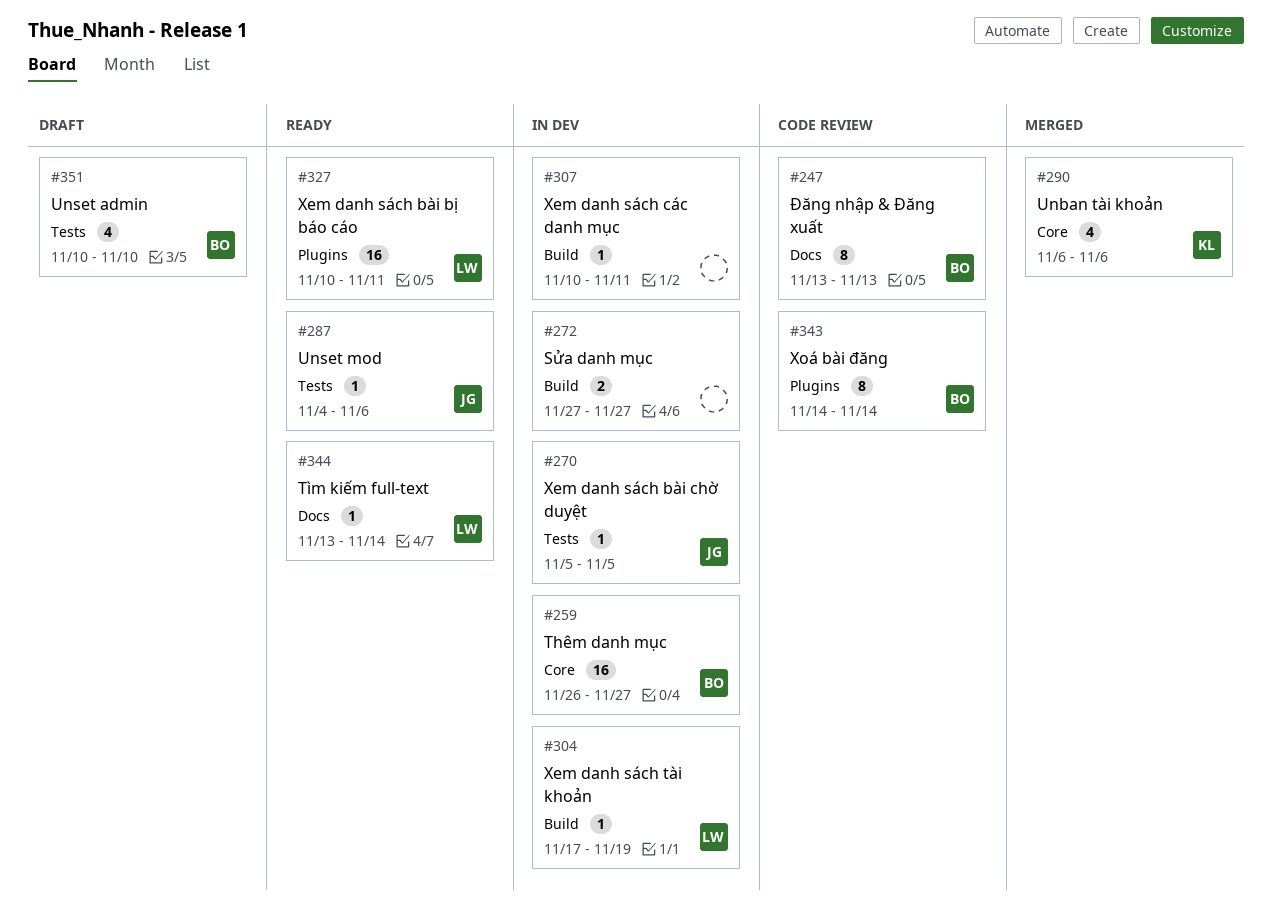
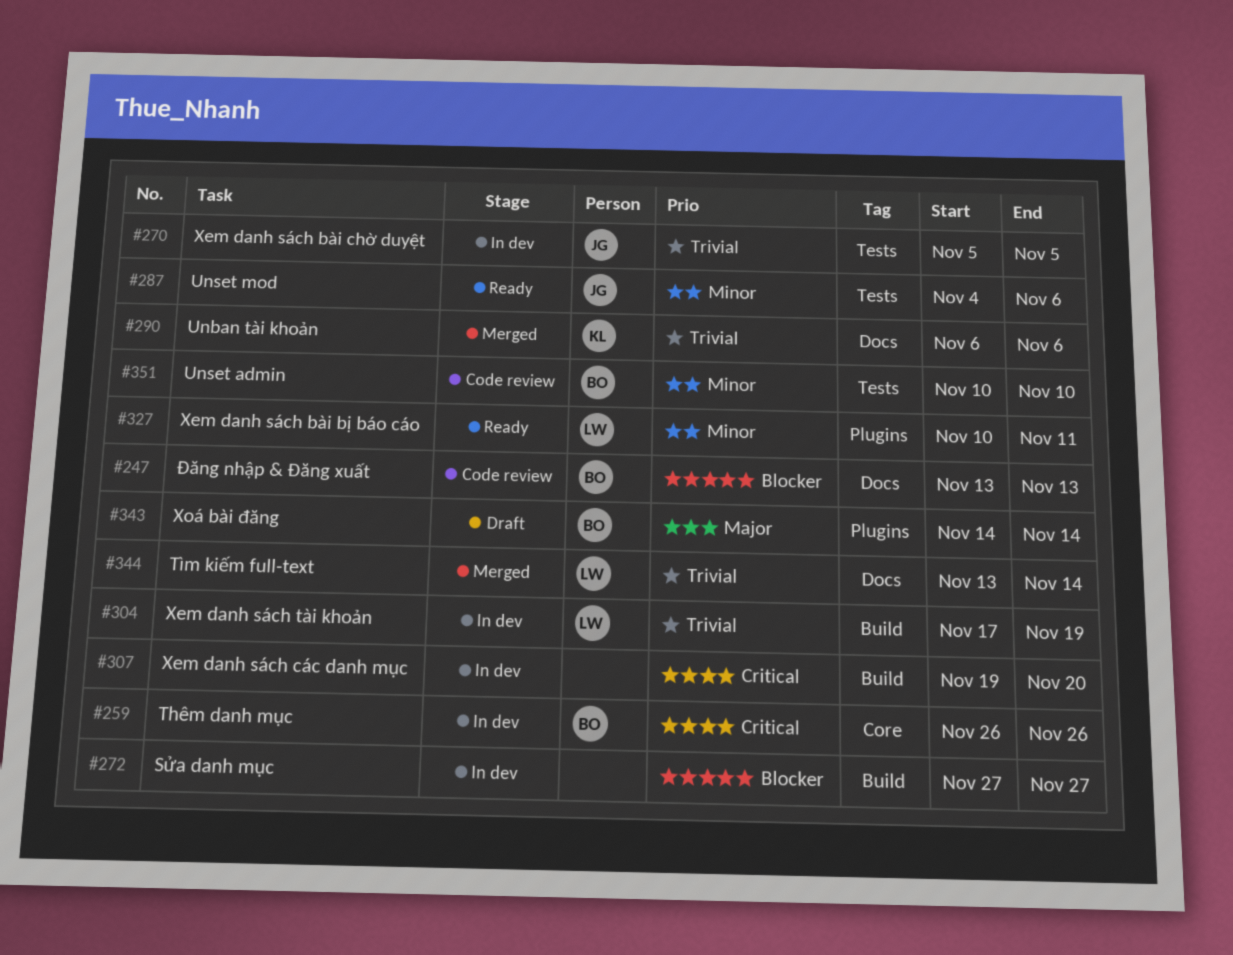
#259, due: Nov 27 -> Nov 26
#290, label: Core -> Docs
#307, start: Nov 10 -> Nov 19
#307, due: Nov 11 -> Nov 20
#343, status: Code review -> Draft
#344, status: Ready -> Merged
#351, status: Draft -> Code review

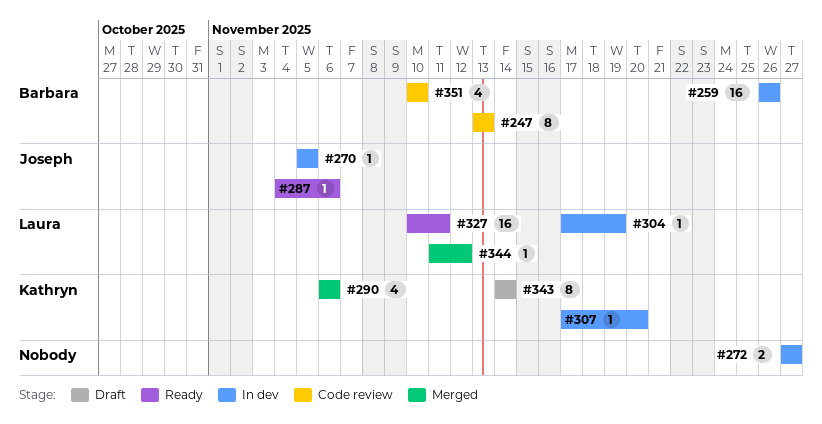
#307, owner: none -> Kathryn
#307, start: Nov 19 -> Nov 17
#343, owner: Barbara -> Kathryn
#344, start: Nov 13 -> Nov 11
#344, due: Nov 14 -> Nov 12

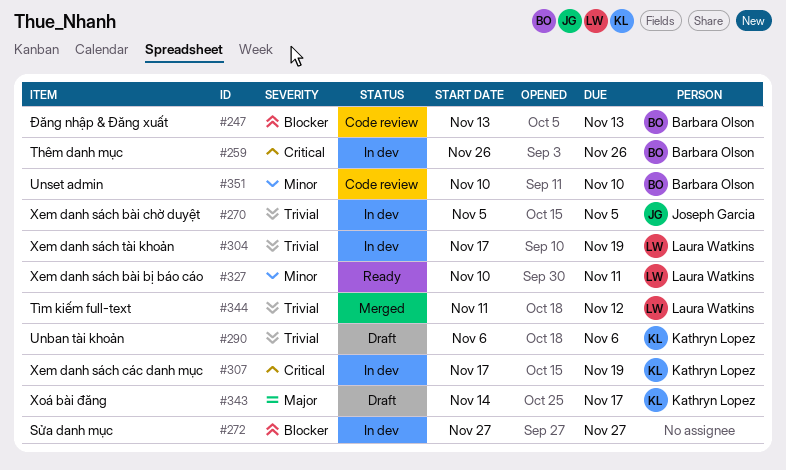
#287: present -> none
#290, status: Merged -> Draft
#307, due: Nov 20 -> Nov 19
#343, due: Nov 14 -> Nov 17

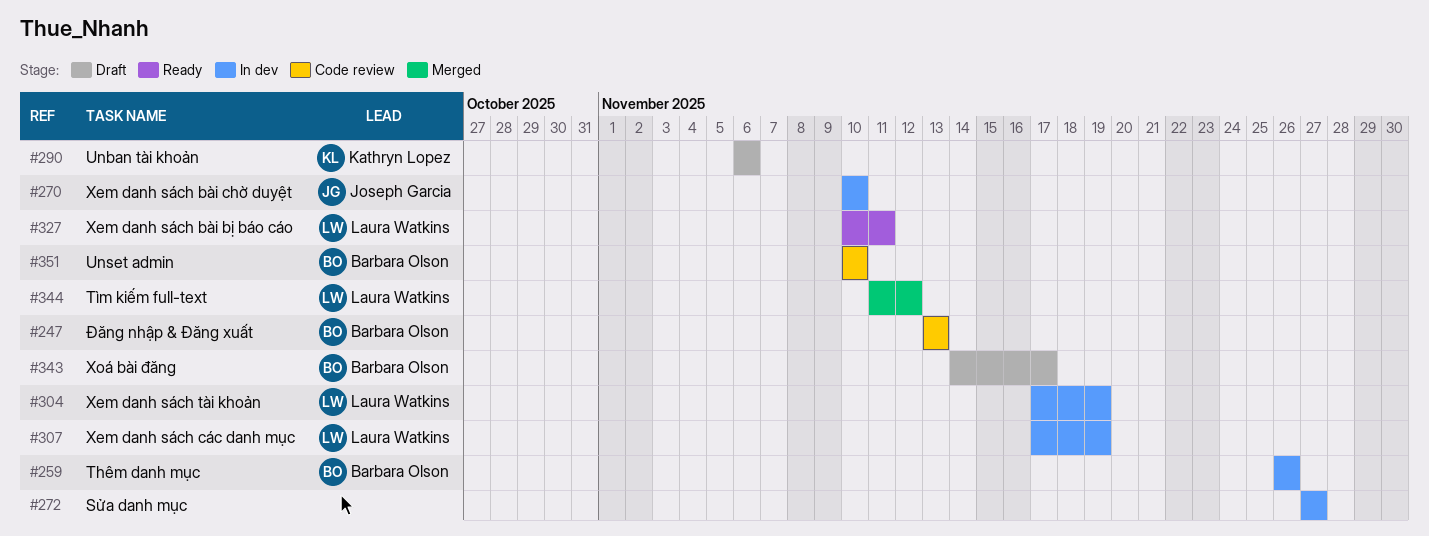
#270, start: Nov 5 -> Nov 10
#270, due: Nov 5 -> Nov 10
#307, owner: Kathryn Lopez -> Laura Watkins
#343, owner: Kathryn Lopez -> Barbara Olson

